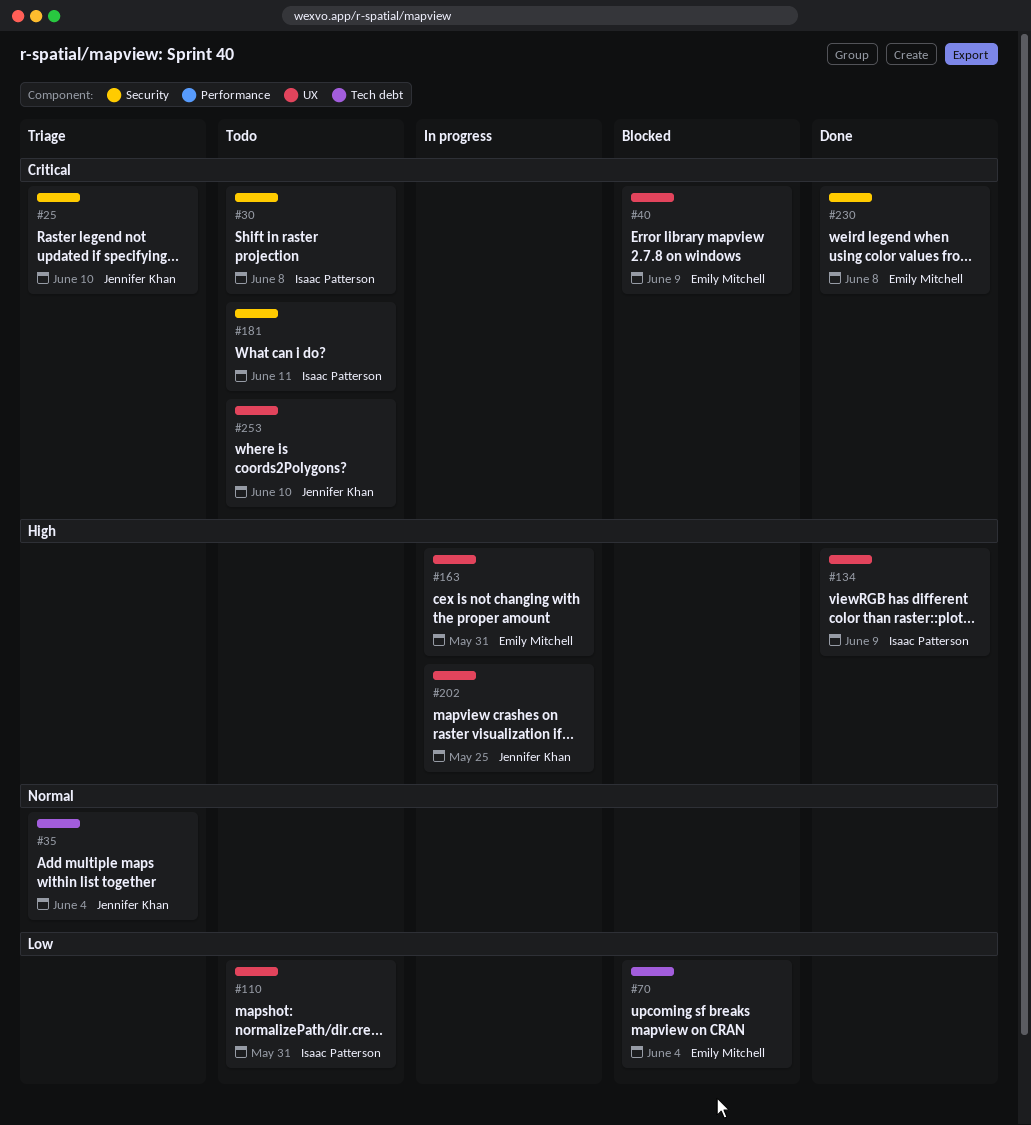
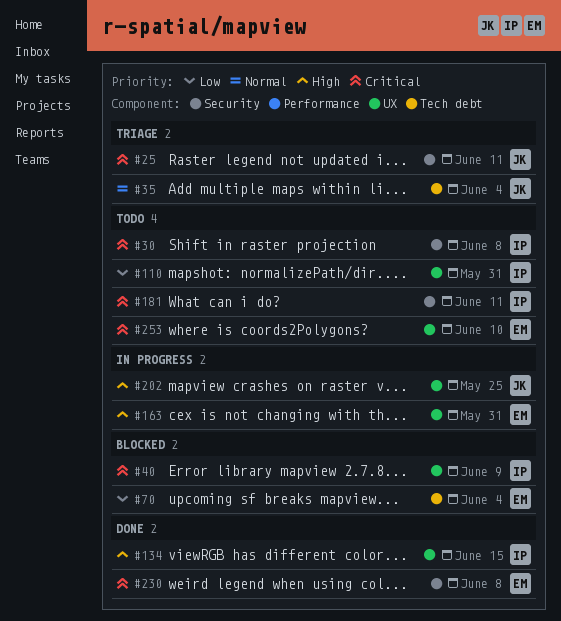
#25, due: Jun 10 -> Jun 11
#40, owner: Emily Mitchell -> Isaac Patterson
#134, due: Jun 9 -> Jun 15
#253, owner: Jennifer Khan -> Emily Mitchell

